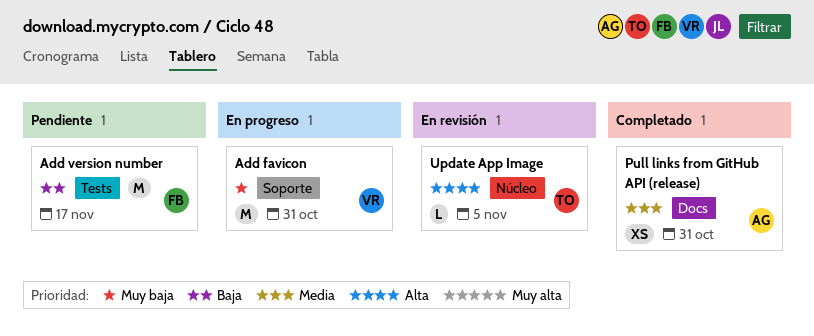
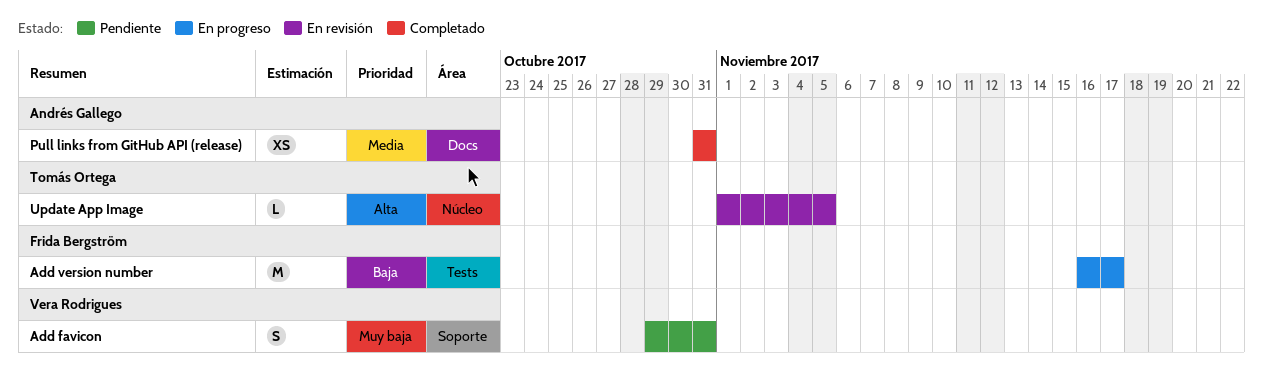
Add favicon, status: En progreso -> Pendiente
Add favicon, estimate: M -> S
Add version number, status: Pendiente -> En progreso

